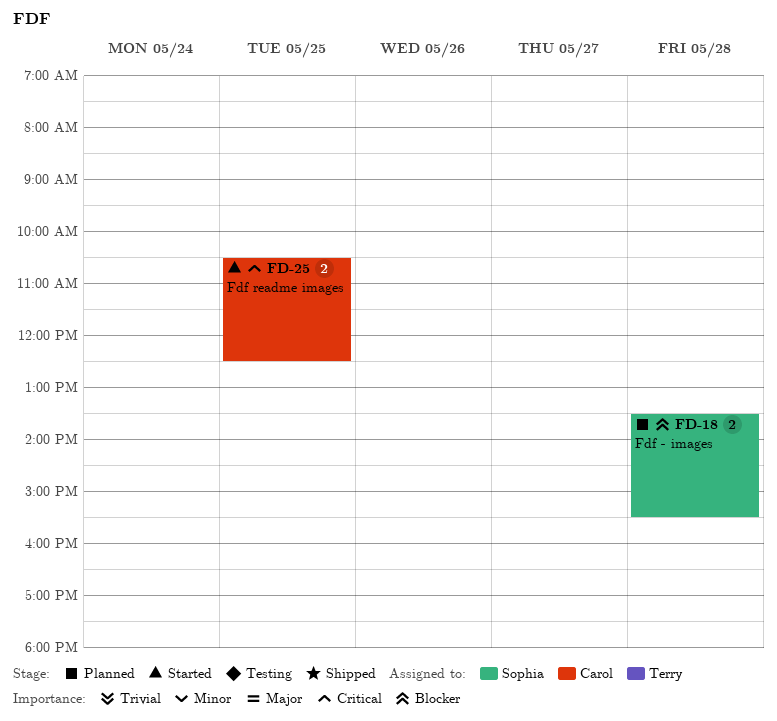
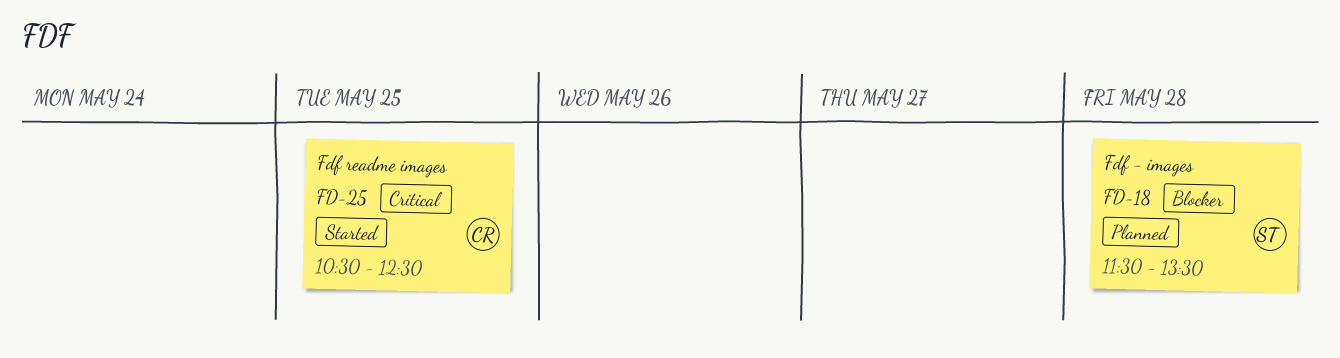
FD-18, begins: 13:30 -> 11:30
FD-18, ends: 15:30 -> 13:30

